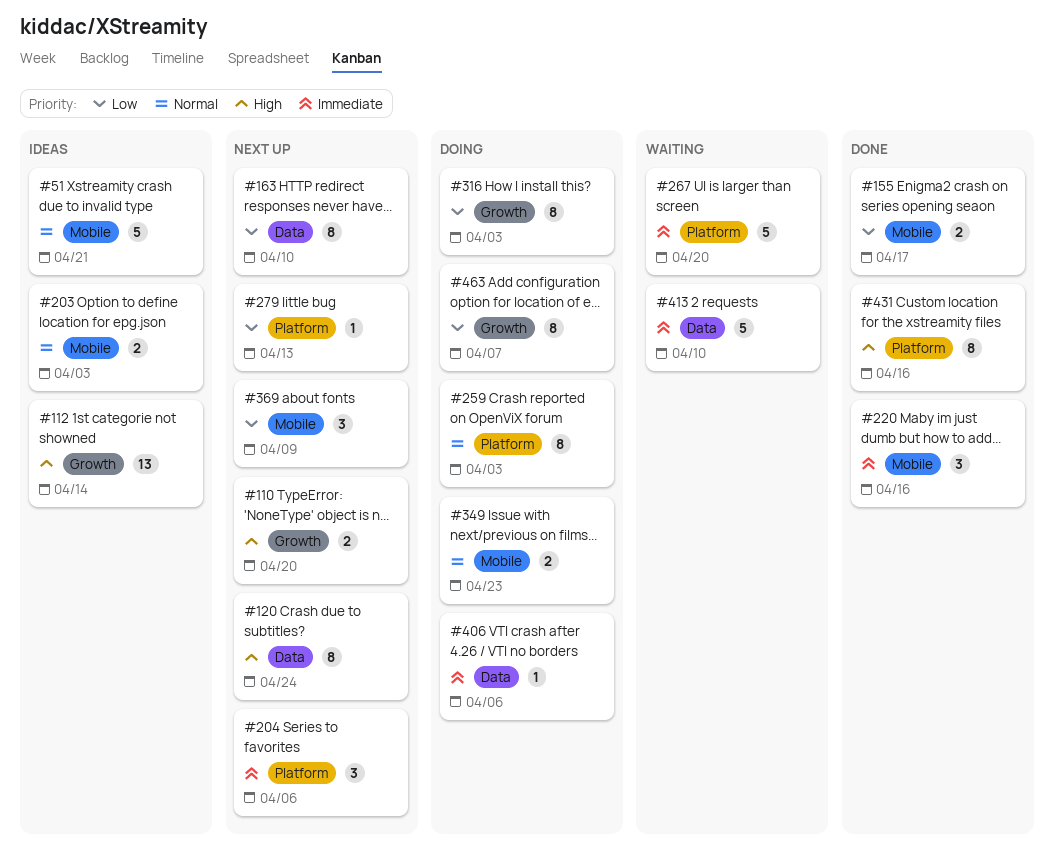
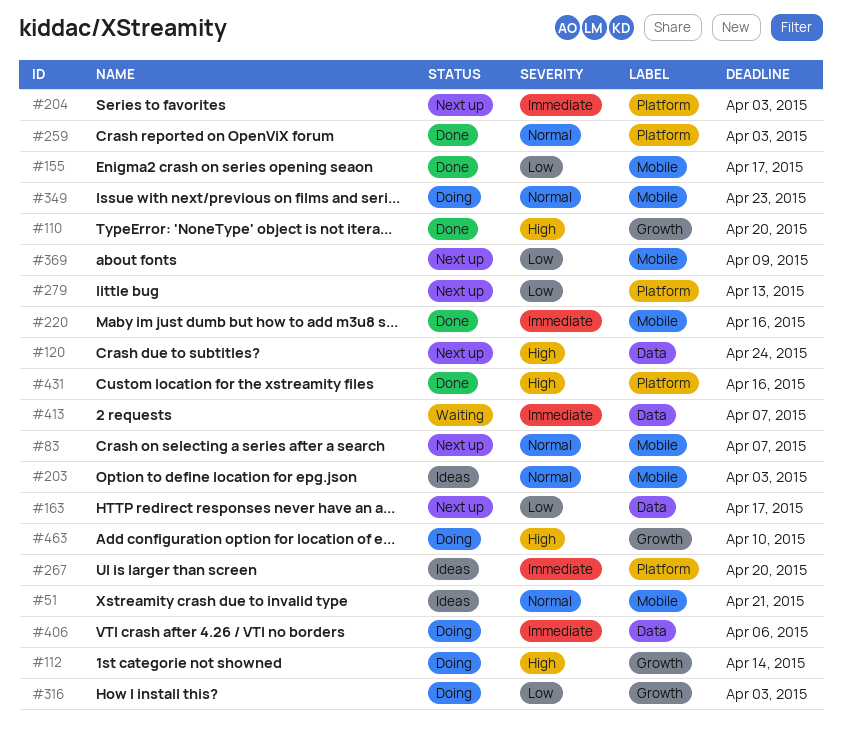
#83: none -> present
#110, status: Next up -> Done
#112, status: Ideas -> Doing
#163, due: Apr 10 -> Apr 17
#204, due: Apr 6 -> Apr 3
#259, status: Doing -> Done
#267, status: Waiting -> Ideas
#413, due: Apr 10 -> Apr 7
#463, priority: Low -> High
#463, due: Apr 7 -> Apr 10

